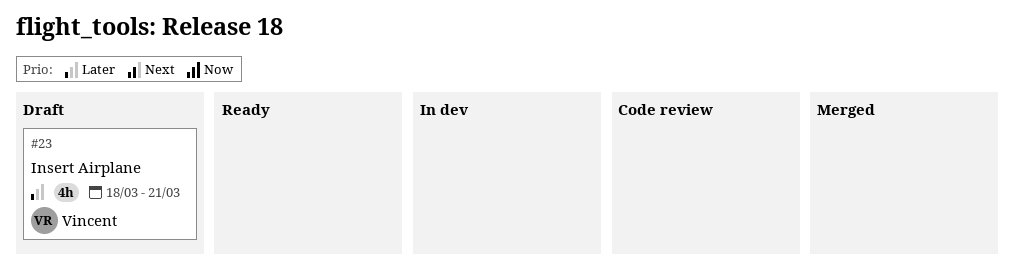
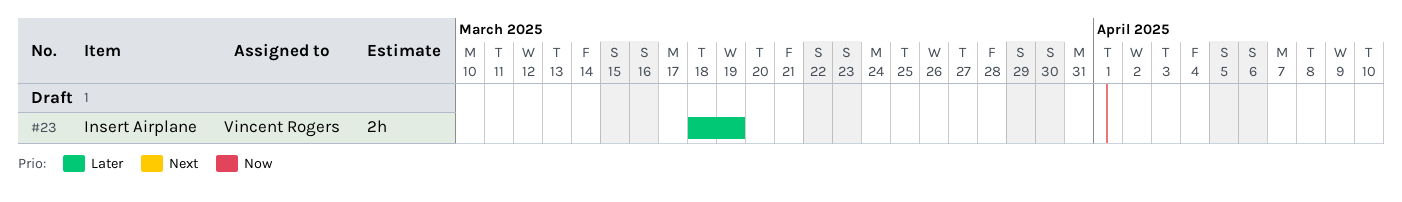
#23, estimate: 4h -> 2h
#23, due: Mar 21 -> Mar 19

